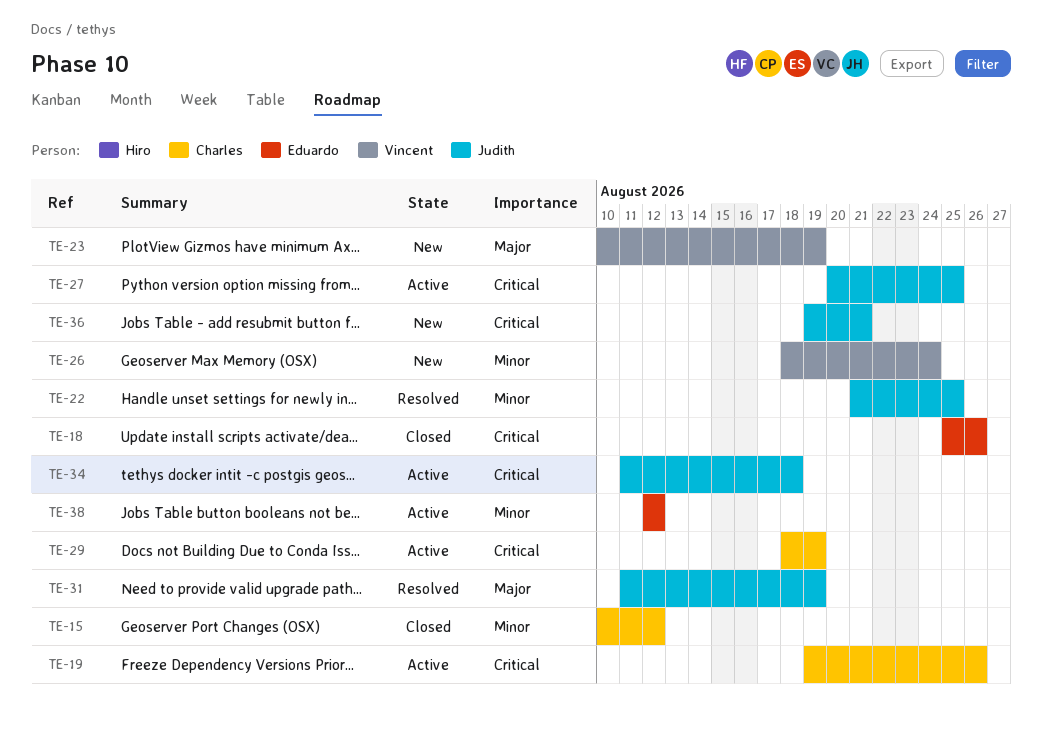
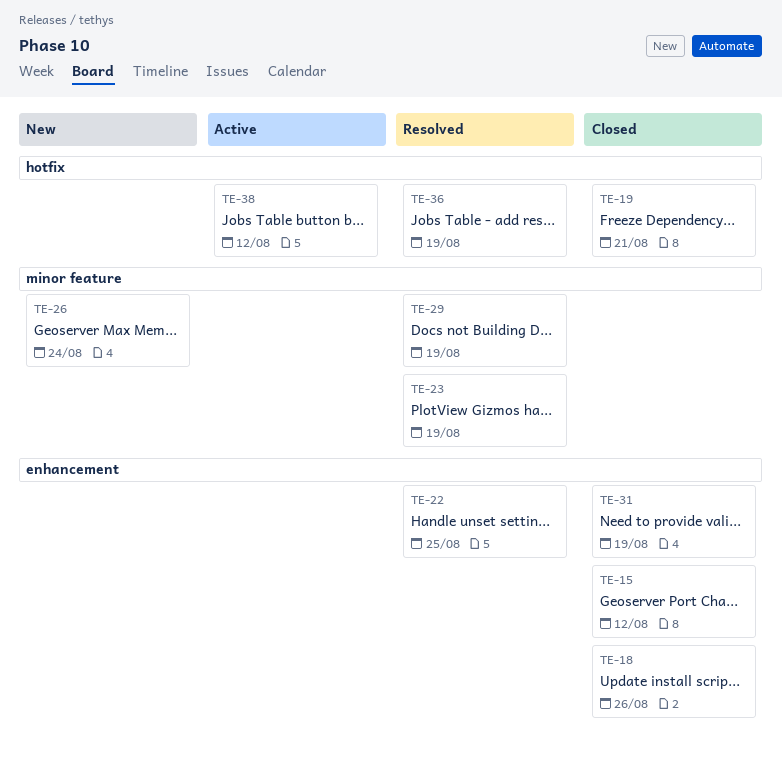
TE-19, status: Active -> Closed
TE-19, due: Aug 26 -> Aug 21
TE-23, status: New -> Resolved
TE-27: present -> none
TE-29, status: Active -> Resolved
TE-31, status: Resolved -> Closed
TE-34: present -> none
TE-36, status: New -> Resolved
TE-36, due: Aug 21 -> Aug 19

